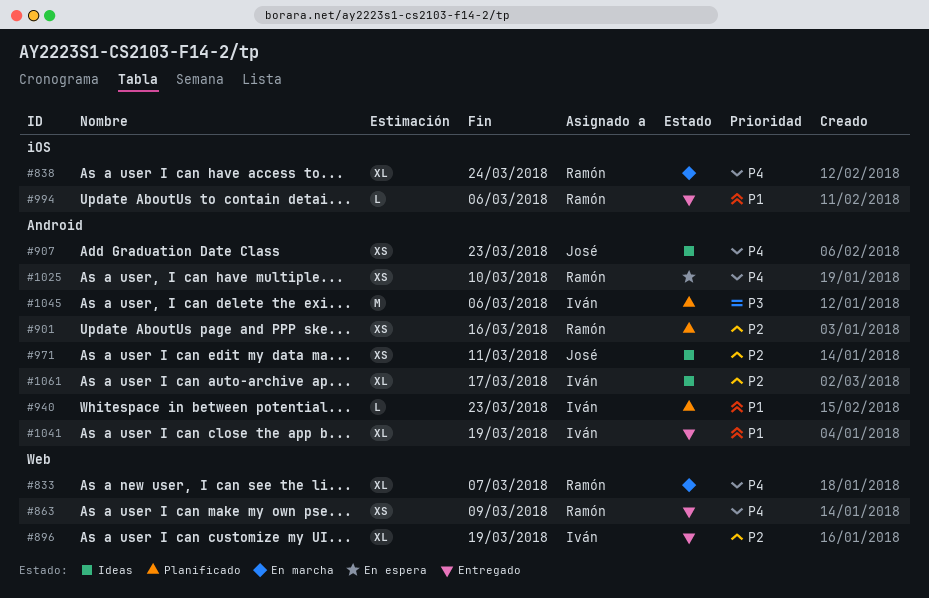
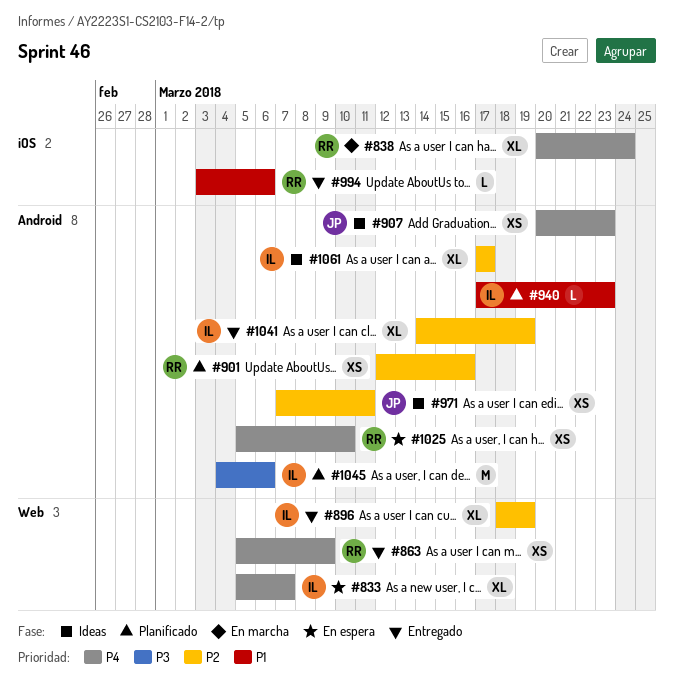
#833, status: En marcha -> En espera
#833, owner: Ramón -> Iván
#1041, priority: P1 -> P2

